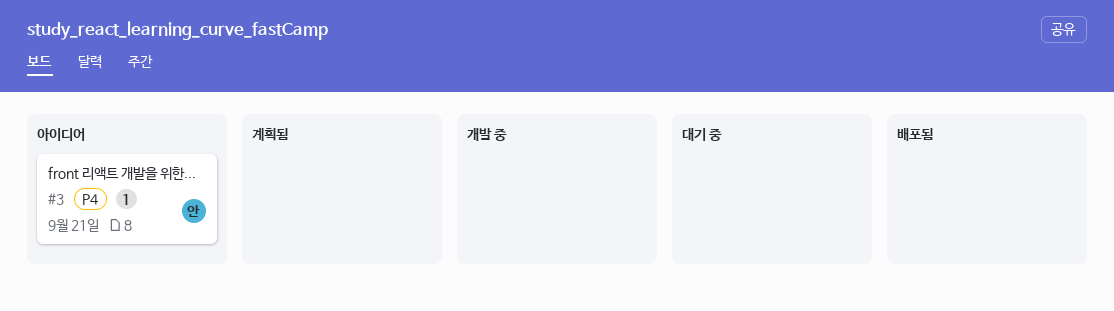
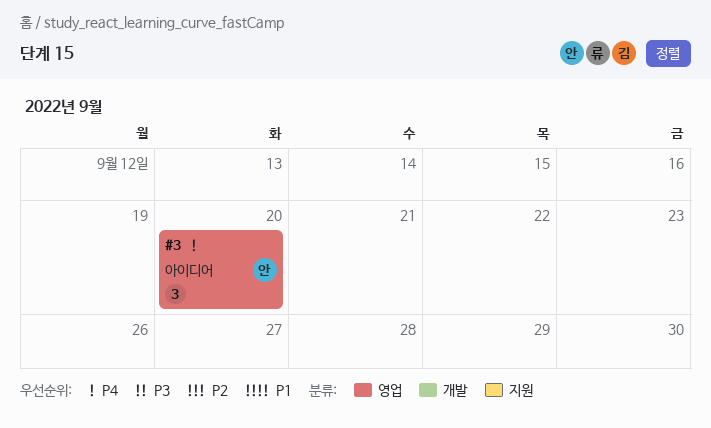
#3, estimate: 1 -> 3
#3, due: Sep 21 -> Sep 20

